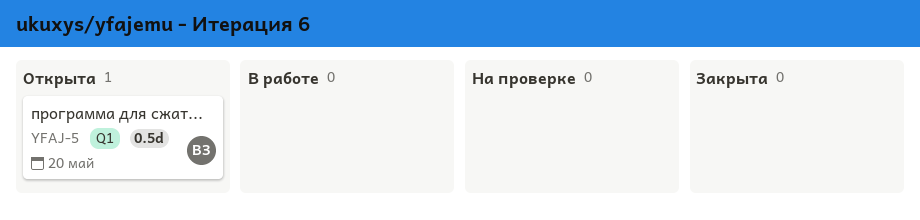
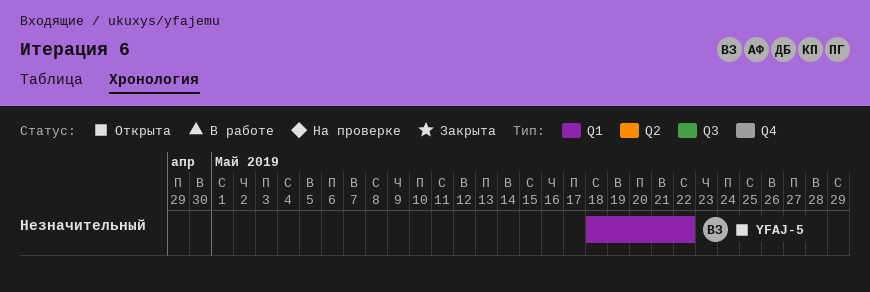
YFAJ-5, due: May 20 -> May 22

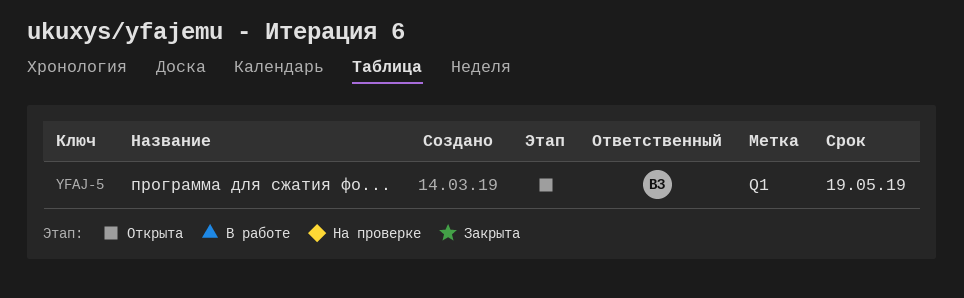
YFAJ-5, due: May 22 -> May 19

